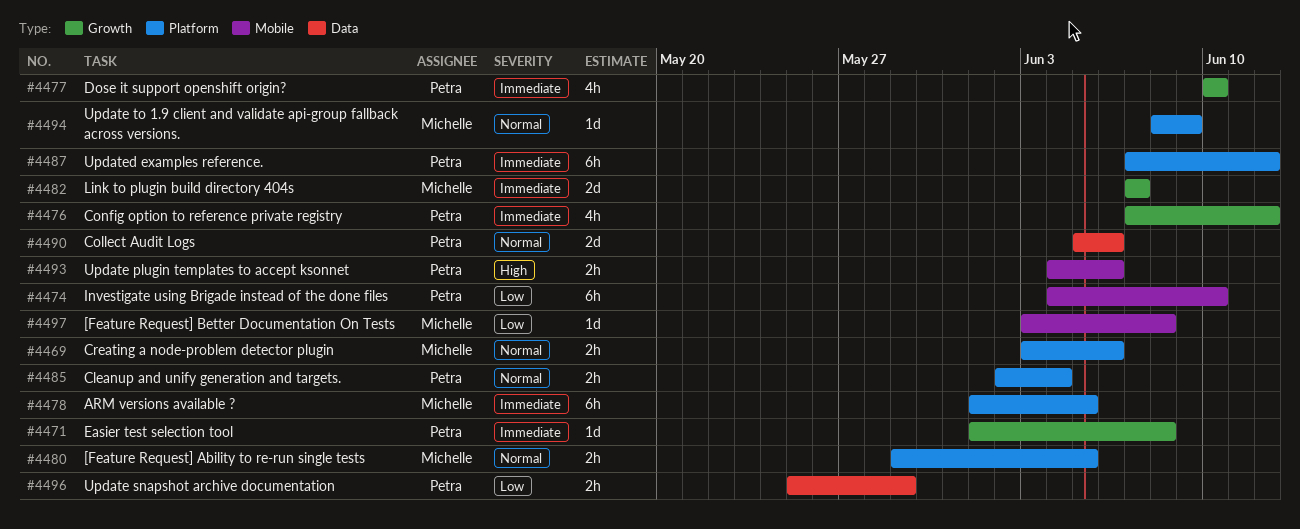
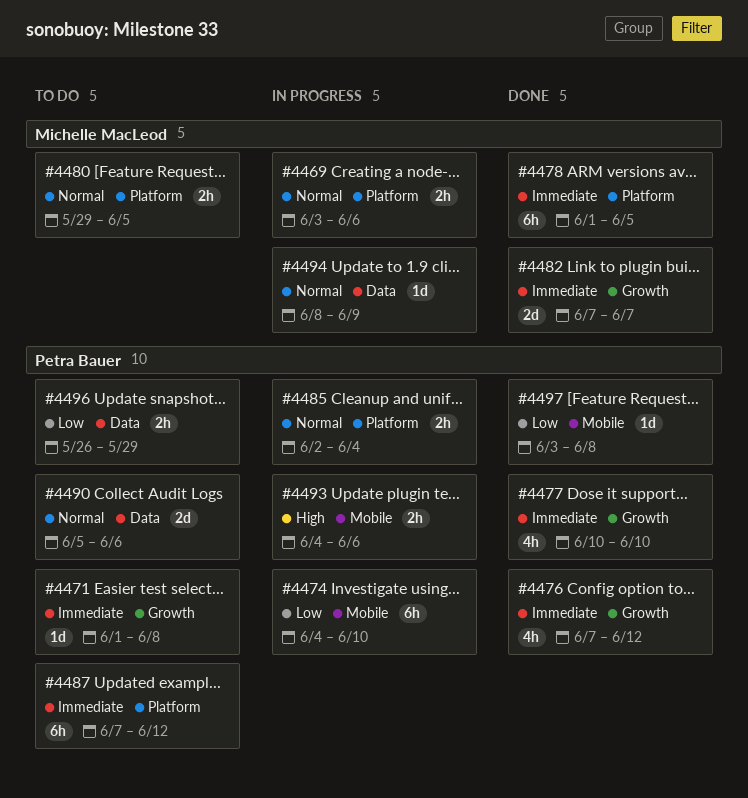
#4494, label: Platform -> Data
#4496, start: May 25 -> May 26
#4497, owner: Michelle MacLeod -> Petra Bauer

